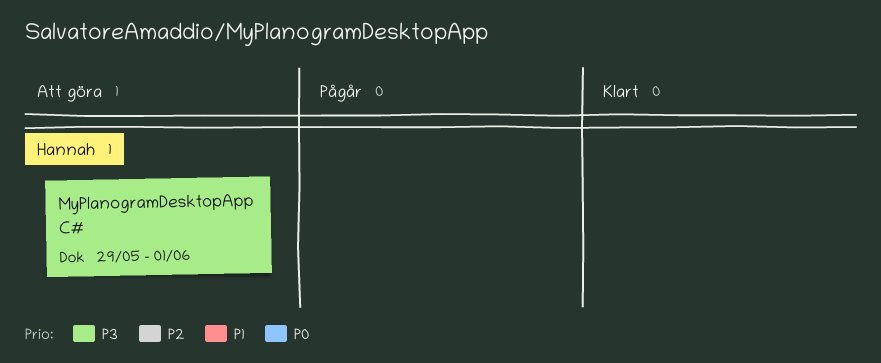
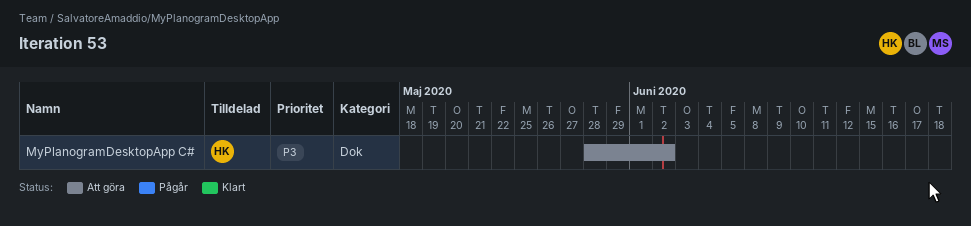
MyPlanogramDesktopApp C#, start: May 29 -> May 28
MyPlanogramDesktopApp C#, due: Jun 1 -> Jun 2

